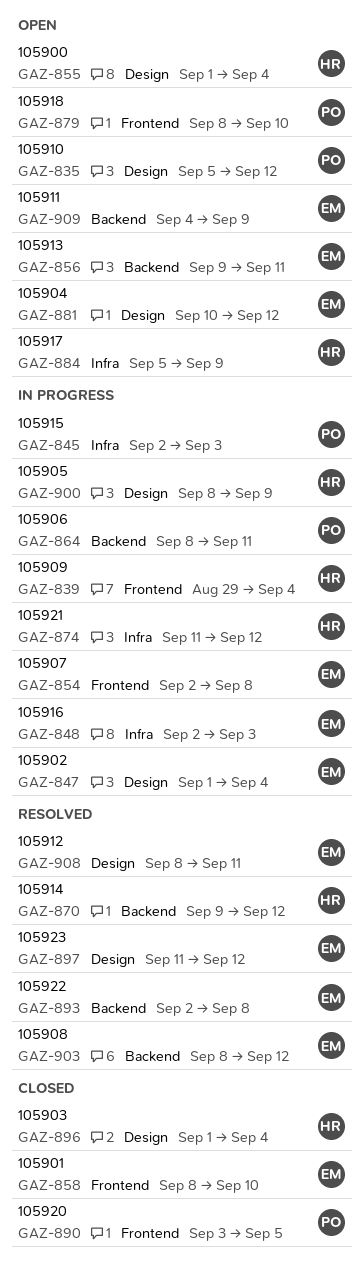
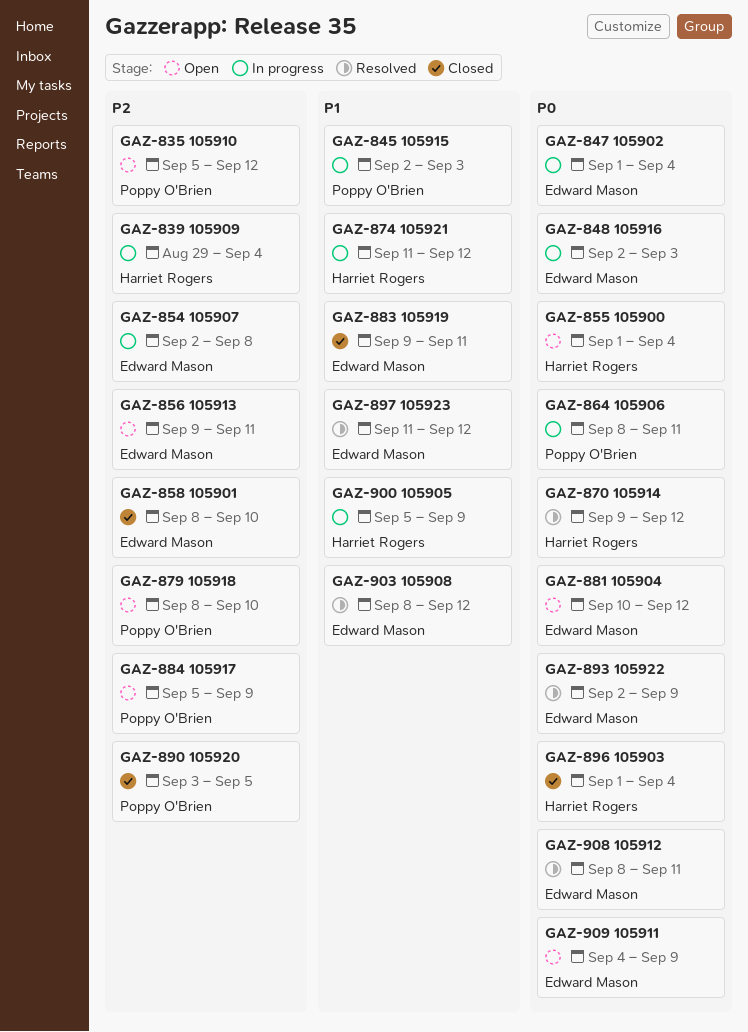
GAZ-883: none -> present
GAZ-884, owner: Harriet Rogers -> Poppy O'Brien
GAZ-893, due: Sep 8 -> Sep 9
GAZ-900, start: Sep 8 -> Sep 5

